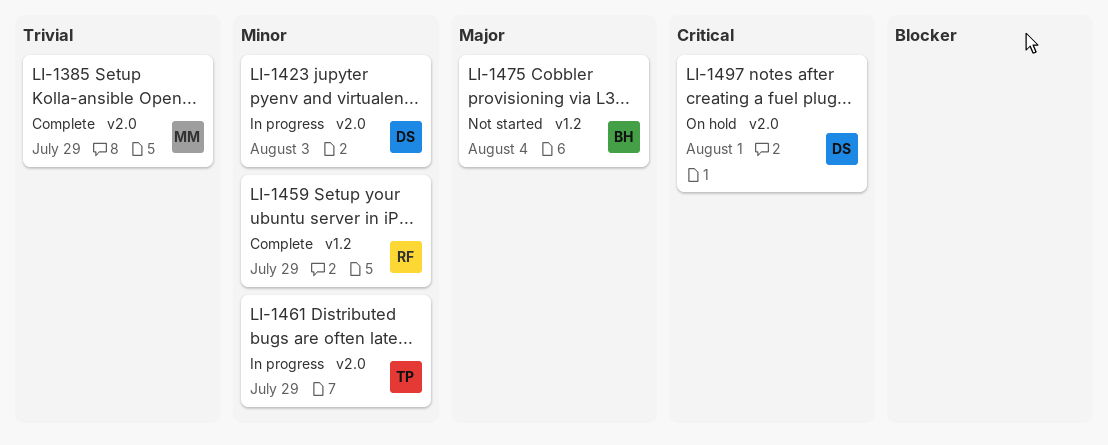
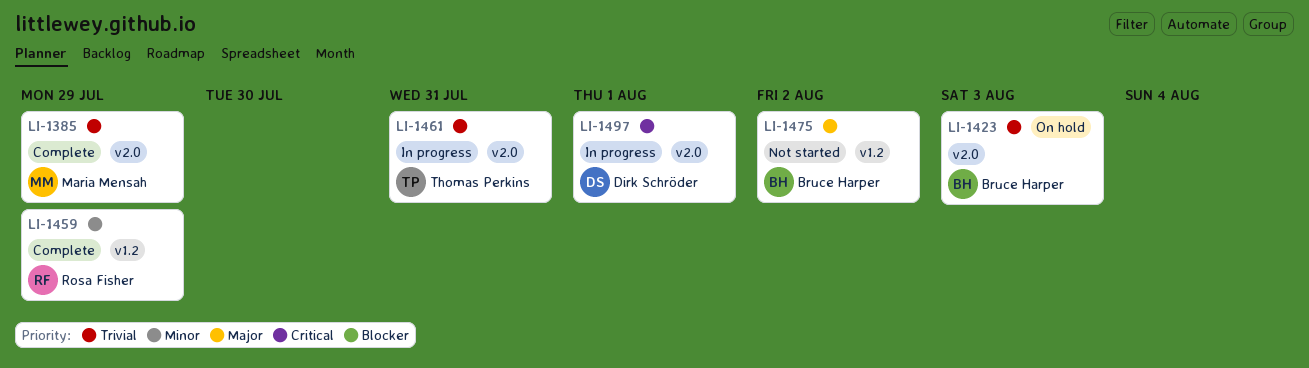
LI-1423, status: In progress -> On hold
LI-1423, owner: Dirk Schröder -> Bruce Harper
LI-1423, priority: Minor -> Trivial
LI-1461, priority: Minor -> Trivial
LI-1461, due: Jul 29 -> Jul 31
LI-1475, due: Aug 4 -> Aug 2
LI-1497, status: On hold -> In progress

